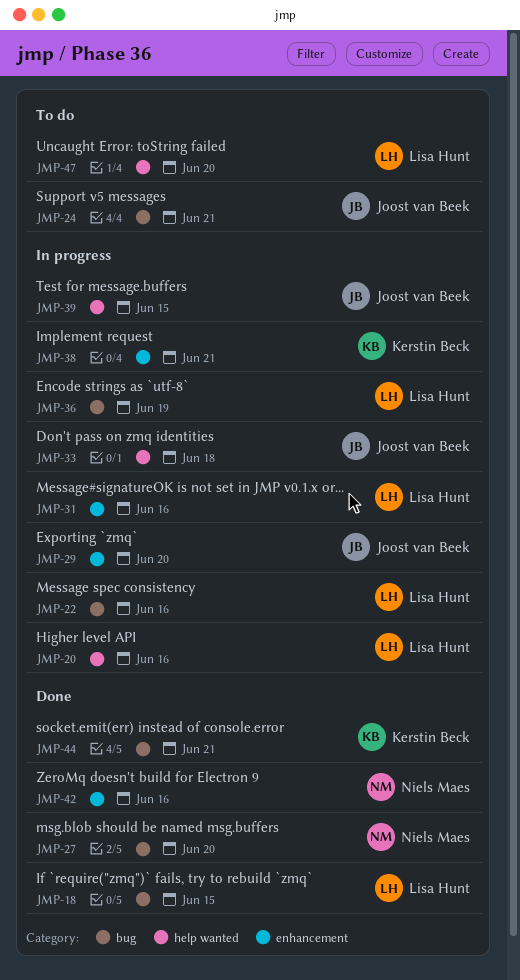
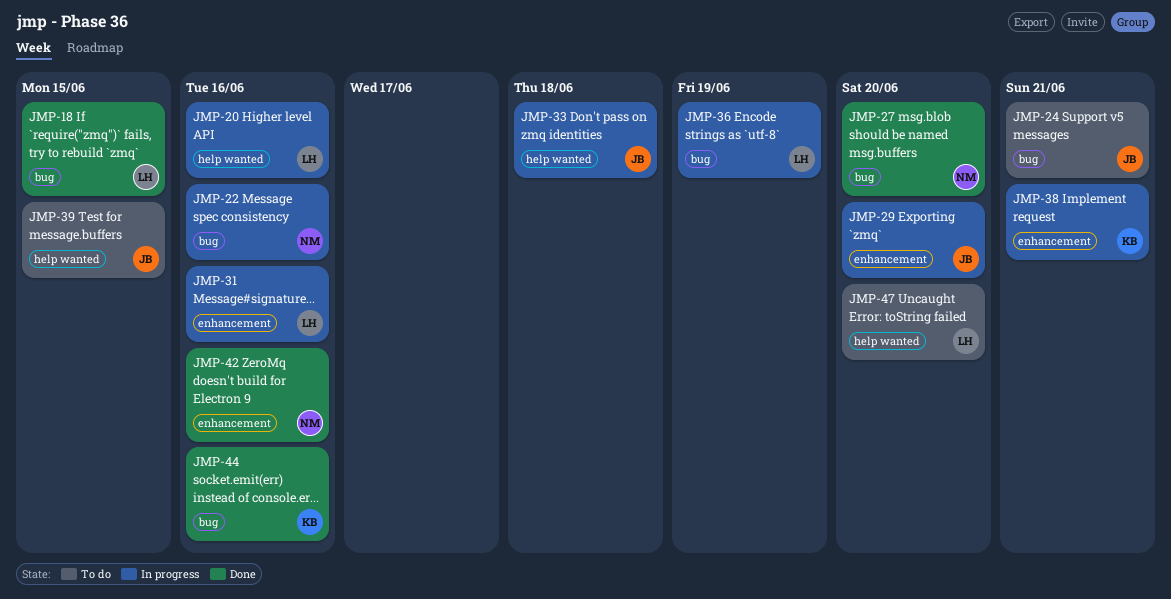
JMP-22, owner: Lisa Hunt -> Niels Maes
JMP-39, status: In progress -> To do
JMP-44, due: Jun 21 -> Jun 16

